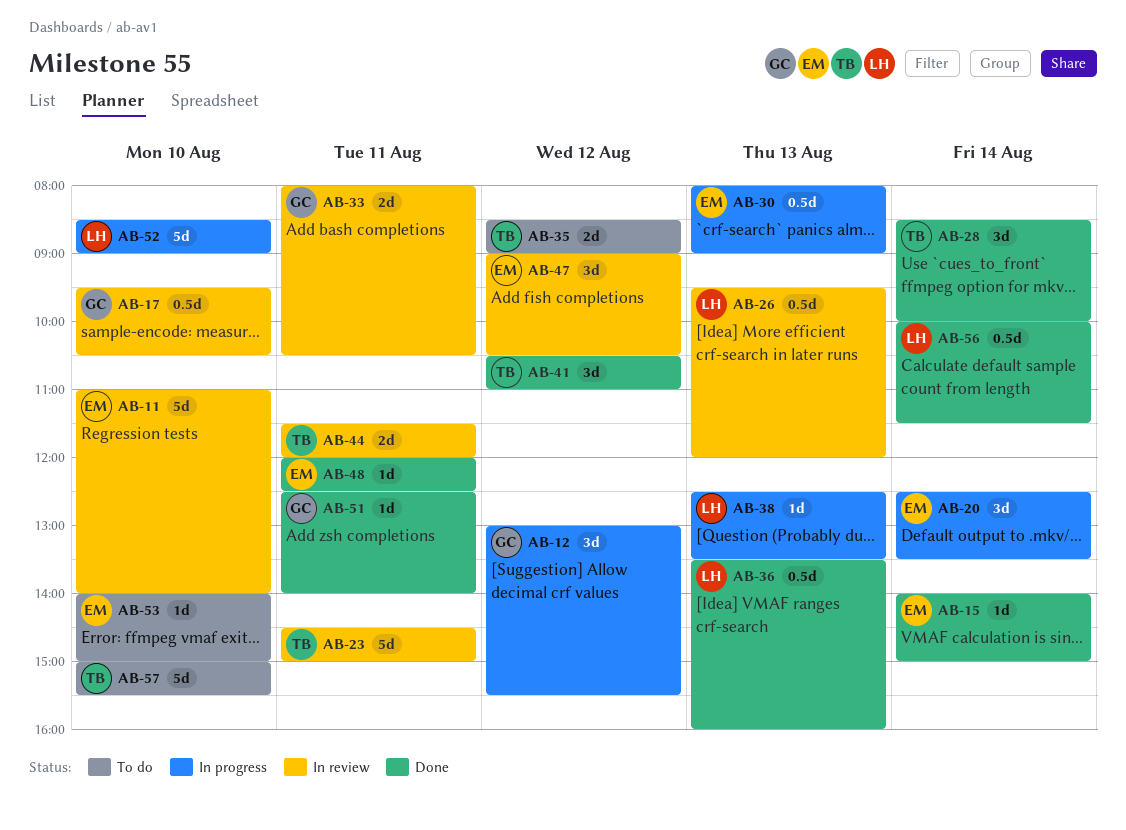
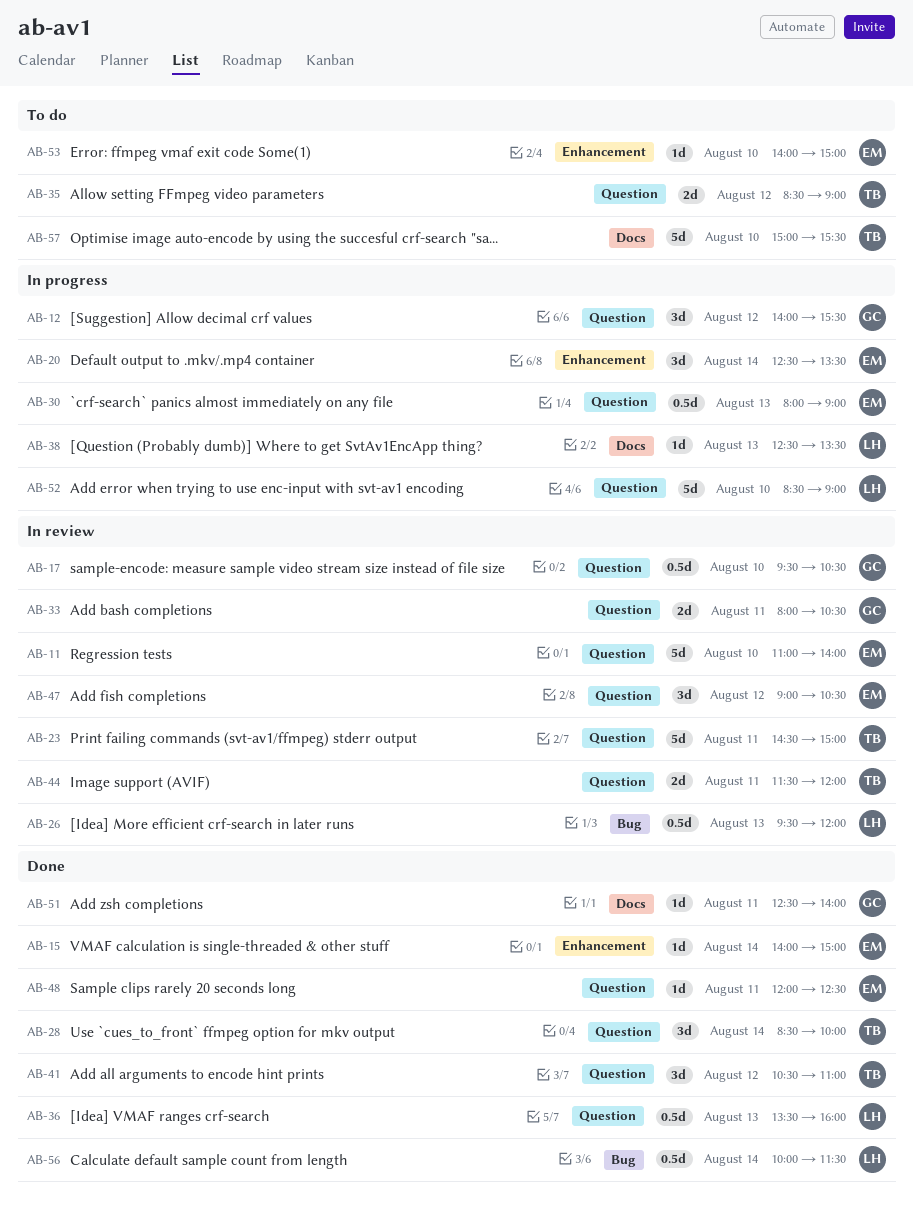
AB-12, begins: 13:00 -> 14:00

